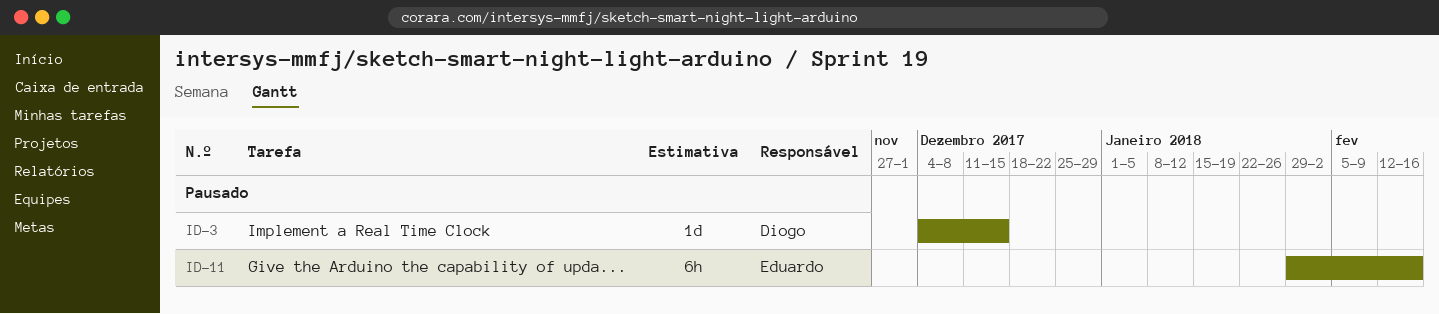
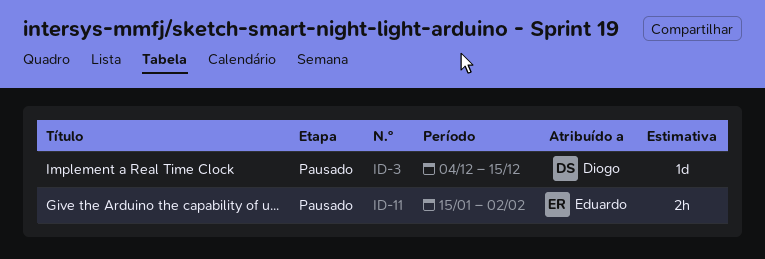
ID-11, estimate: 6h -> 2h
ID-11, start: Jan 29 -> Jan 15
ID-11, due: Feb 16 -> Feb 2

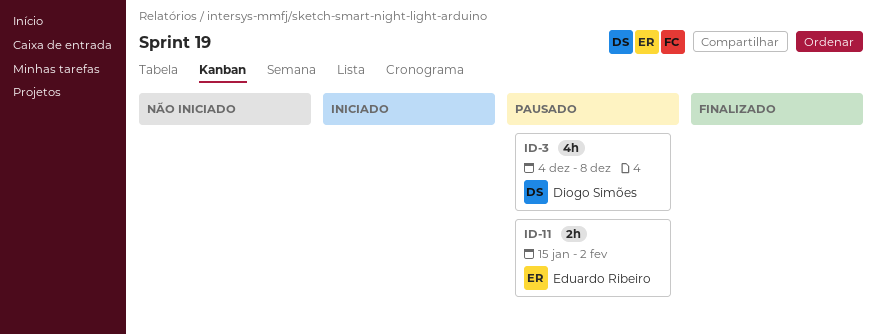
ID-3, estimate: 1d -> 4h
ID-3, due: Dec 15 -> Dec 8

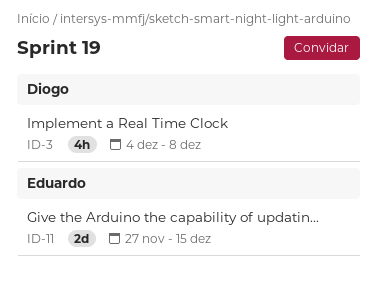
ID-11, estimate: 2h -> 2d
ID-11, start: Jan 15 -> Nov 27
ID-11, due: Feb 2 -> Dec 15

